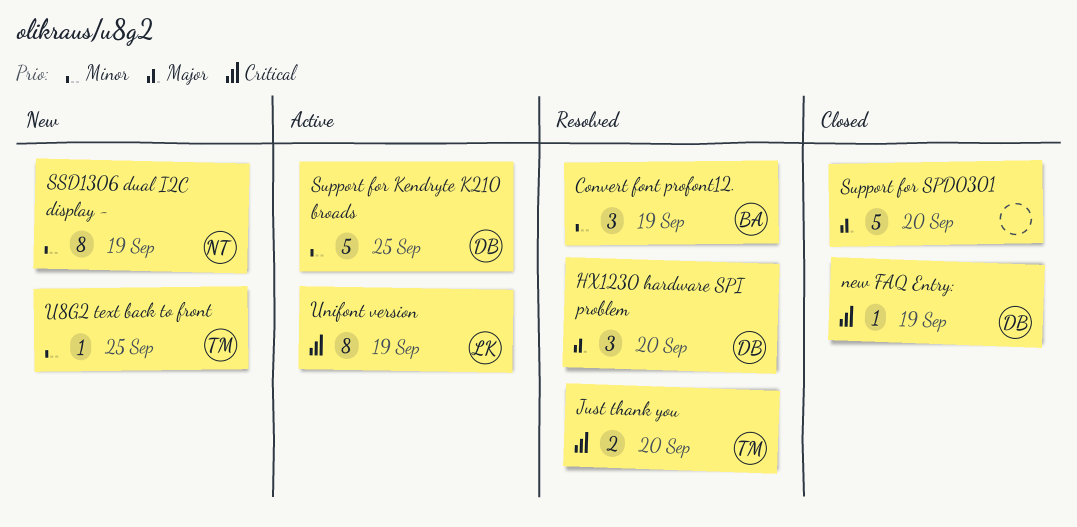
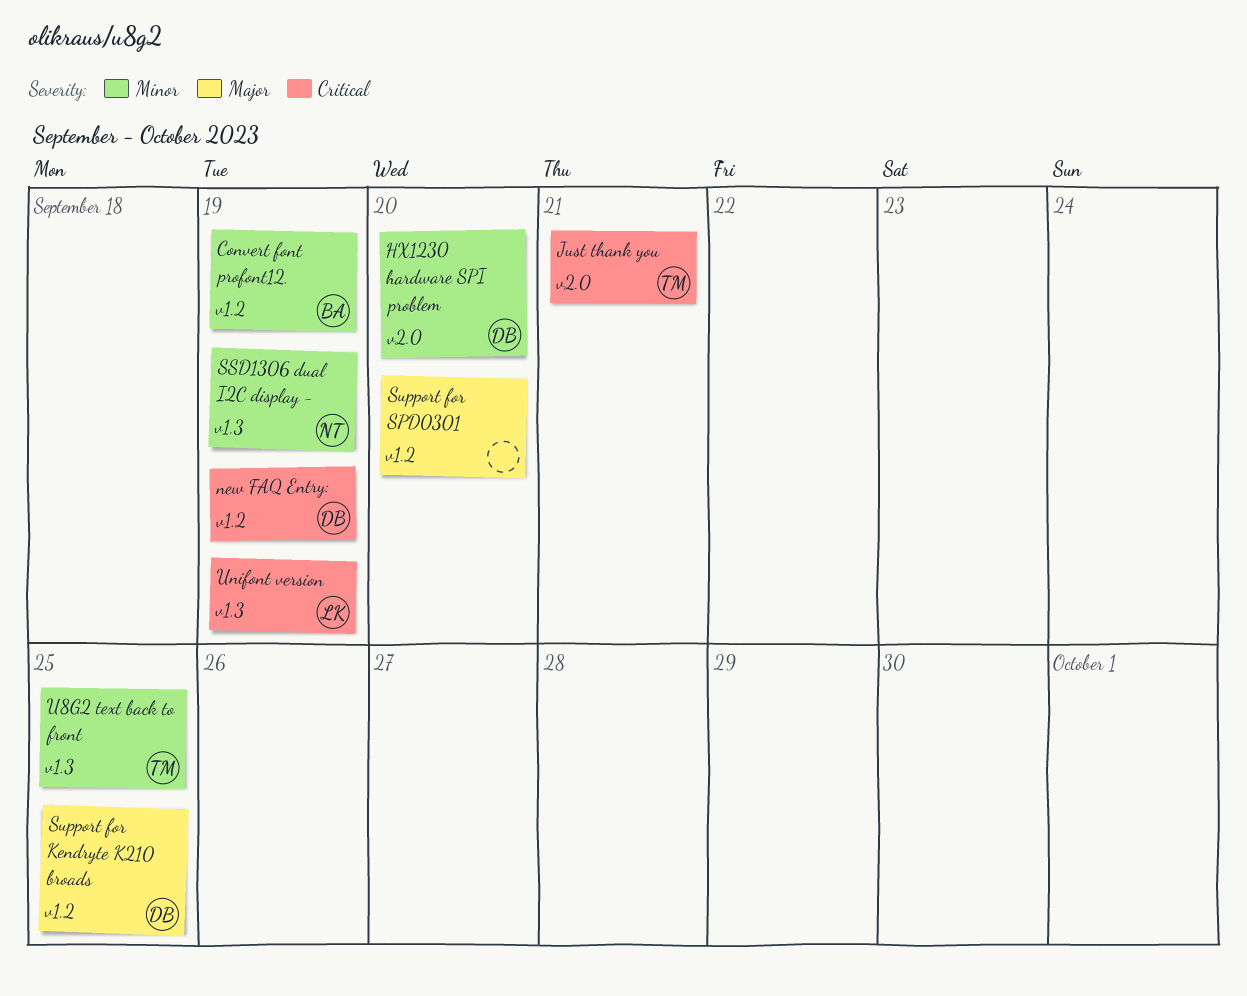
HX1230 hardware SPI problem, priority: Major -> Minor
Just thank you, due: Sep 20 -> Sep 21
Support for Kendryte K210 broads, priority: Minor -> Major

